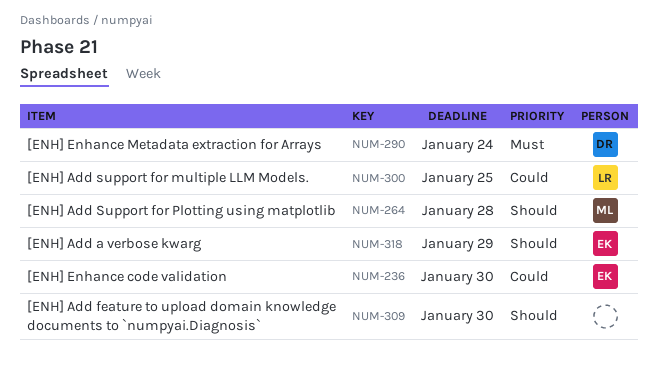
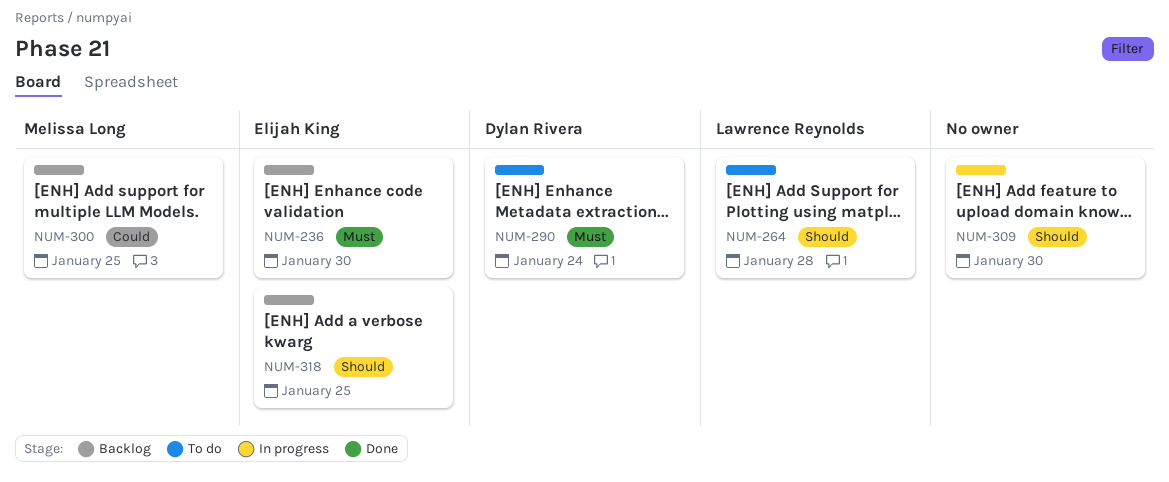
NUM-236, priority: Could -> Must
NUM-264, owner: Melissa Long -> Lawrence Reynolds
NUM-300, owner: Lawrence Reynolds -> Melissa Long
NUM-318, due: Jan 29 -> Jan 25

